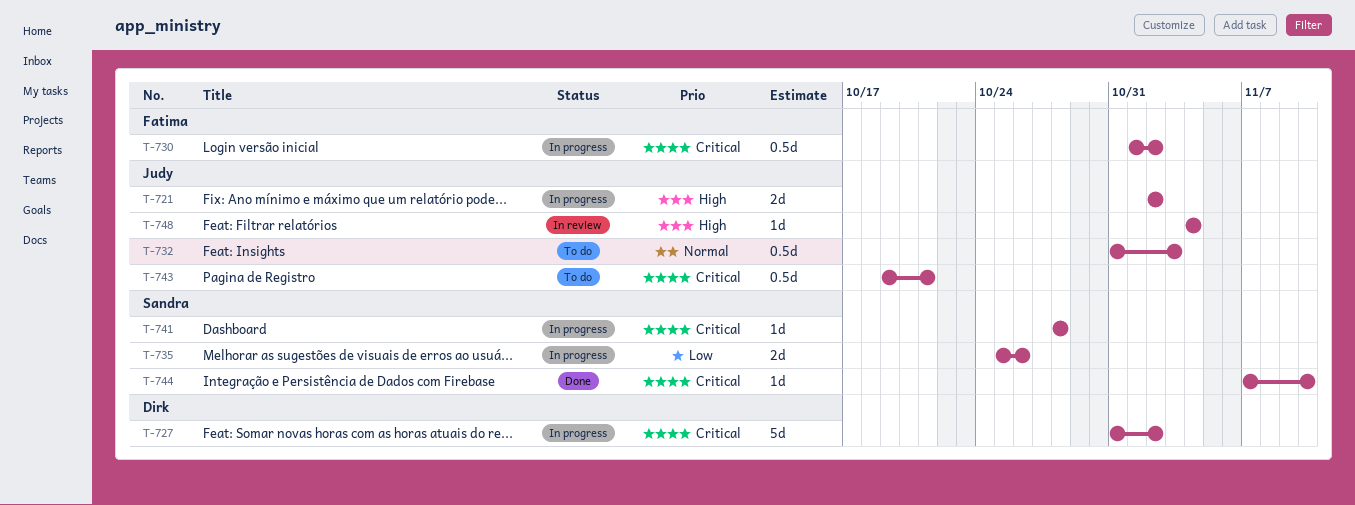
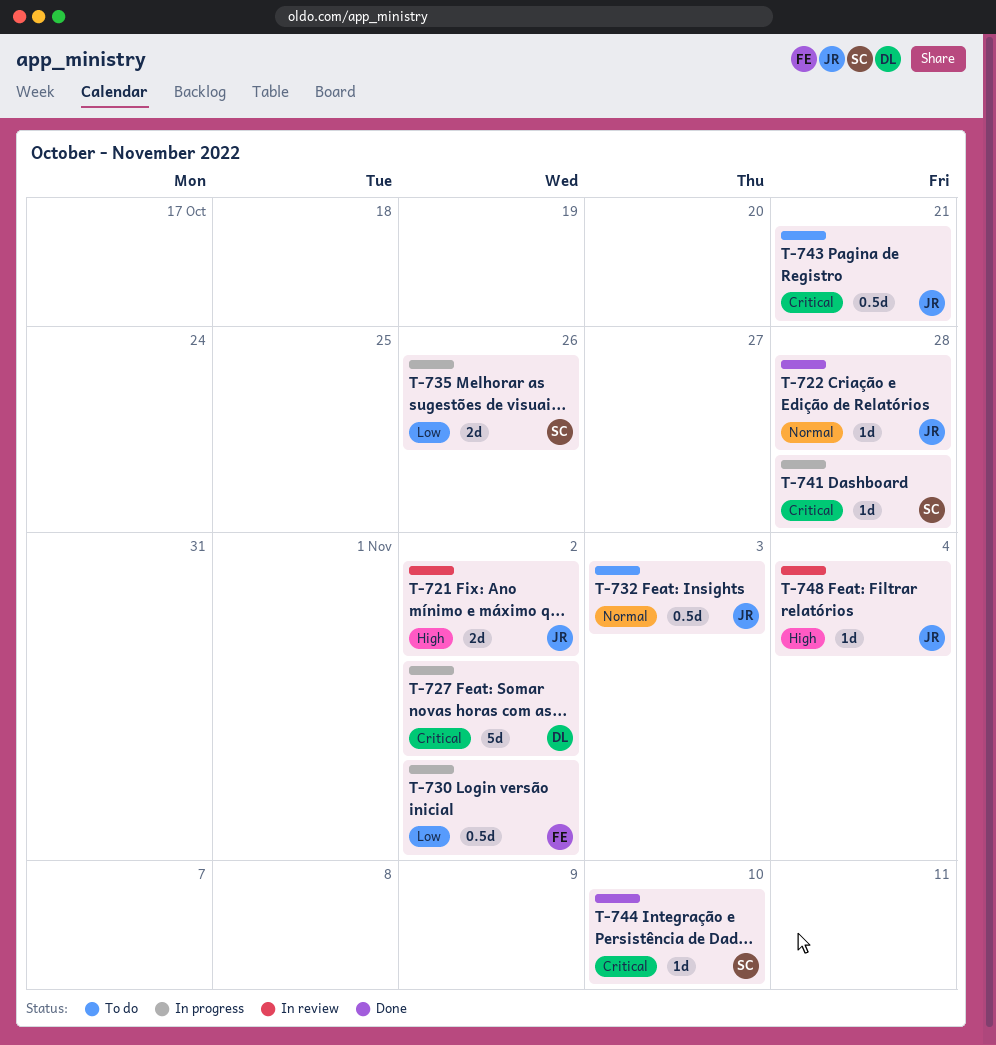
T-721, status: In progress -> In review
T-722: none -> present
T-730, priority: Critical -> Low

